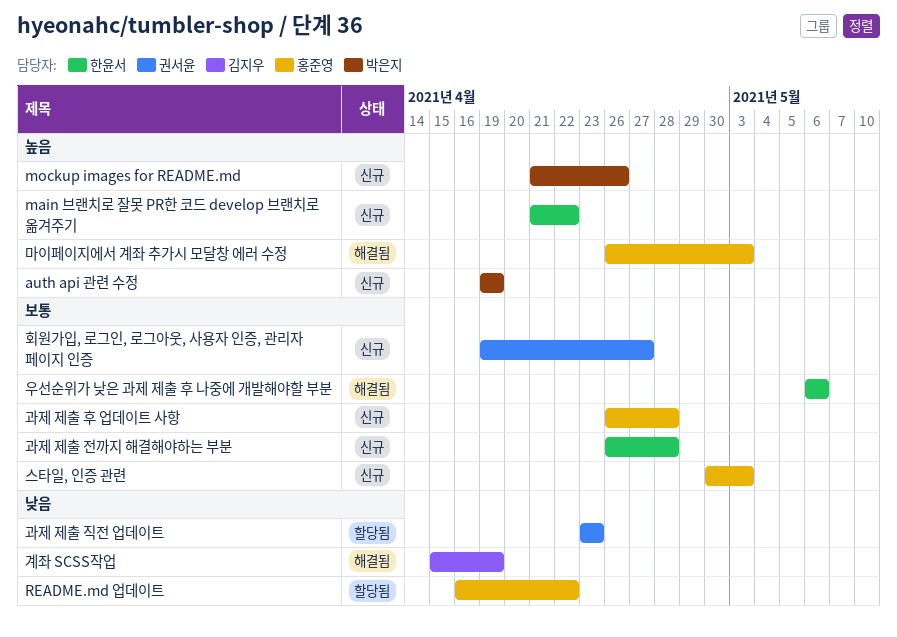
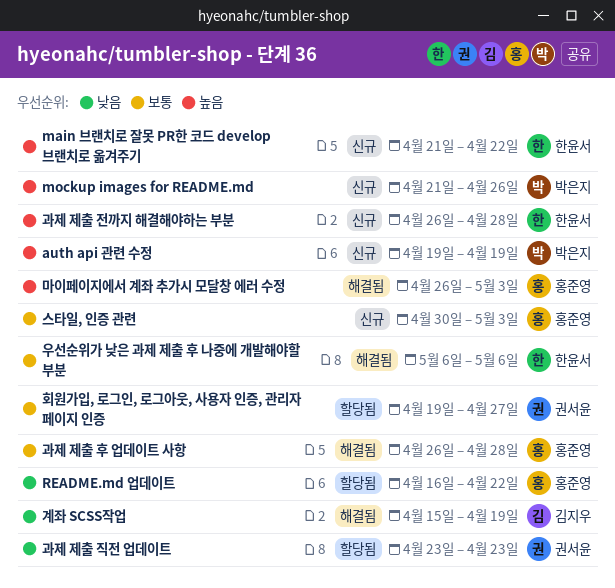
과제 제출 전까지 해결해야하는 부분, priority: 보통 -> 높음
과제 제출 후 업데이트 사항, status: 신규 -> 해결됨
회원가입, 로그인, 로그아웃, 사용자 인증, 관리자 페이지 인증, status: 신규 -> 할당됨

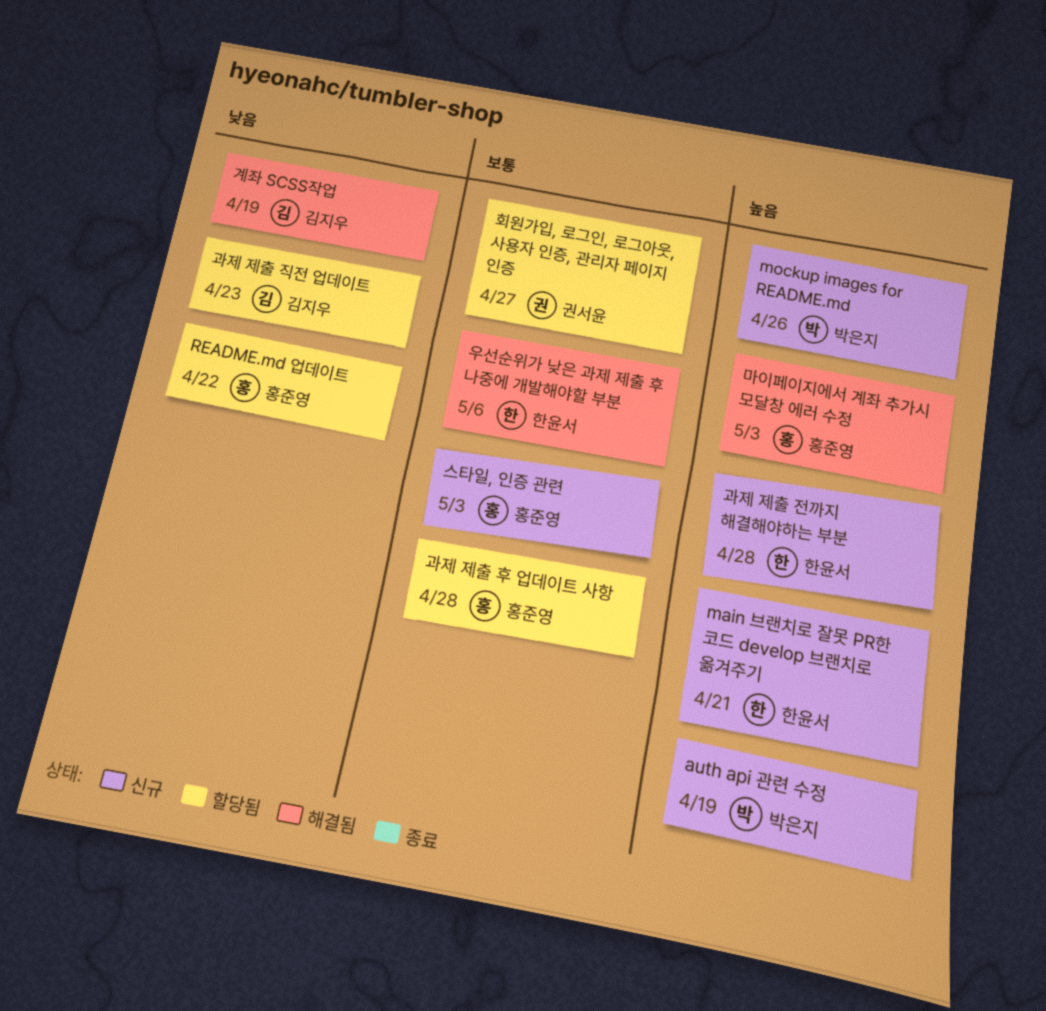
main 브랜치로 잘못 PR한 코드 develop 브랜치로 옮겨주기, due: Apr 22 -> Apr 21
과제 제출 직전 업데이트, owner: 권서윤 -> 김지우
과제 제출 후 업데이트 사항, status: 해결됨 -> 할당됨

